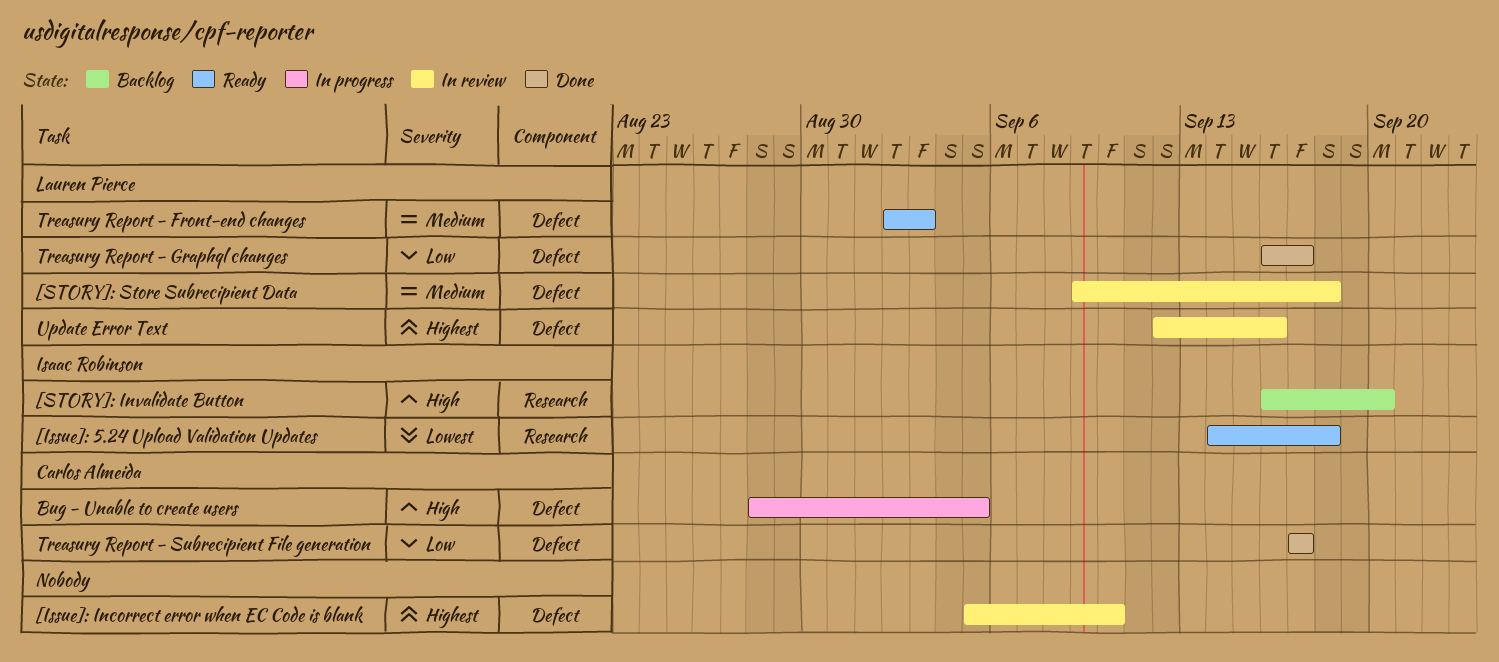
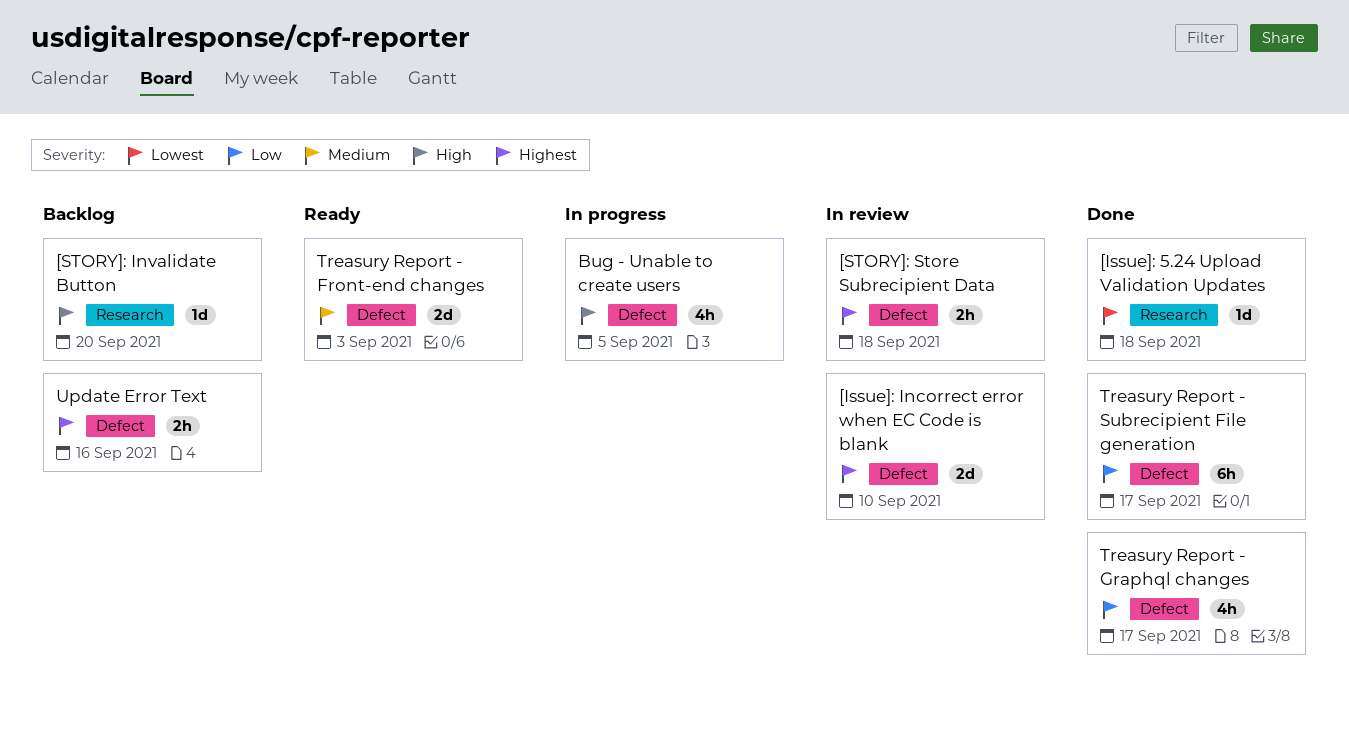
[Issue]: 5.24 Upload Validation Updates, status: Ready -> Done
[STORY]: Store Subrecipient Data, priority: Medium -> Highest
Update Error Text, status: In review -> Backlog

